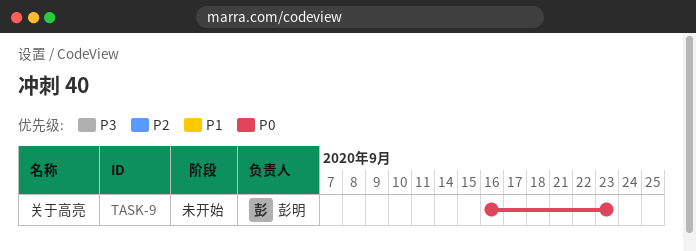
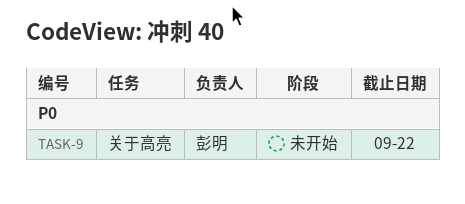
TASK-9, due: Sep 23 -> Sep 22

